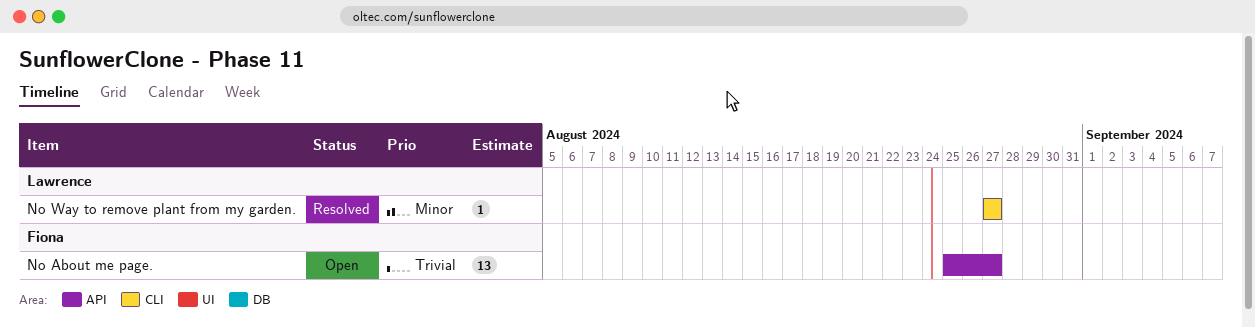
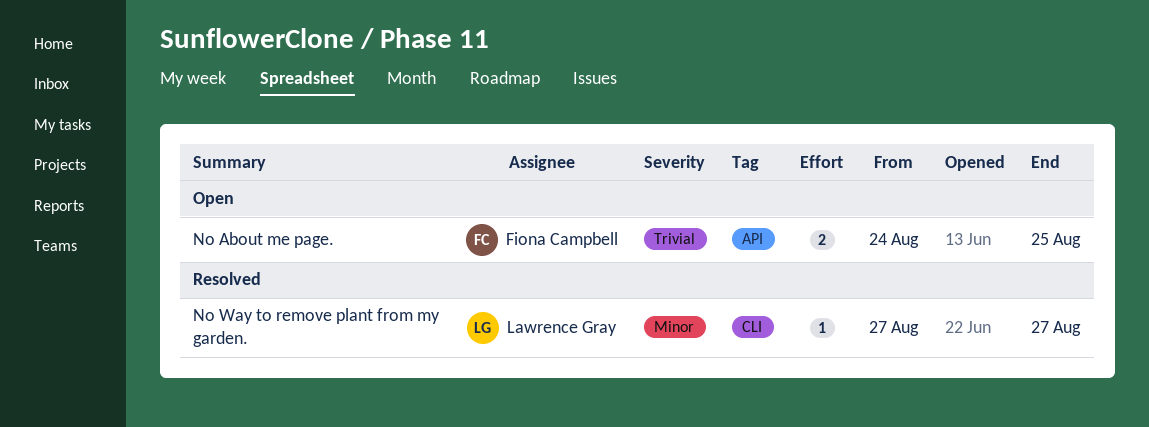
No About me page., estimate: 13 -> 2
No About me page., start: Aug 25 -> Aug 24
No About me page., due: Aug 27 -> Aug 25

